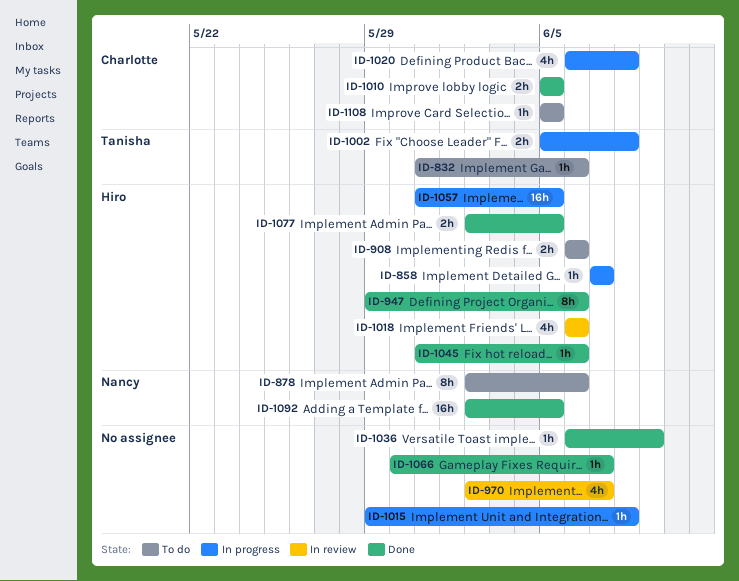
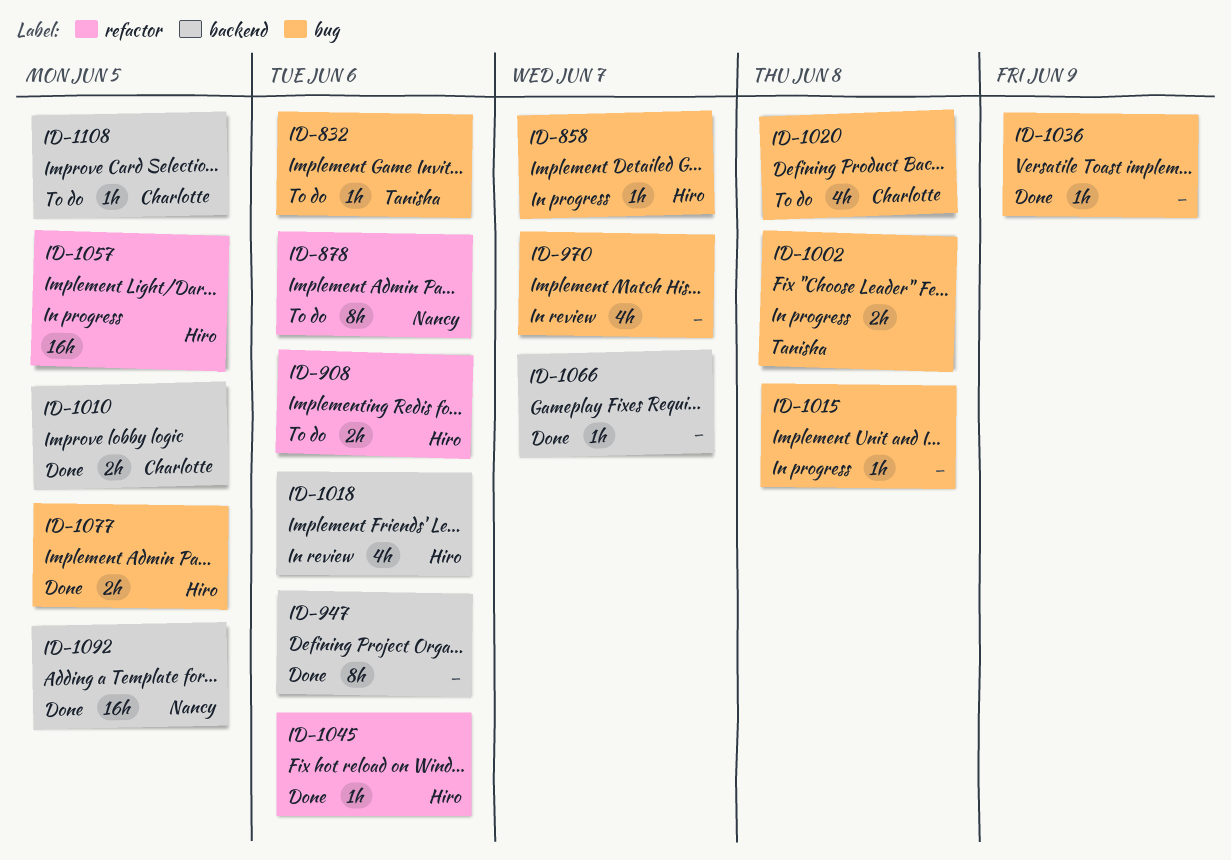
ID-947, owner: Hiro -> none
ID-1020, status: In progress -> To do

